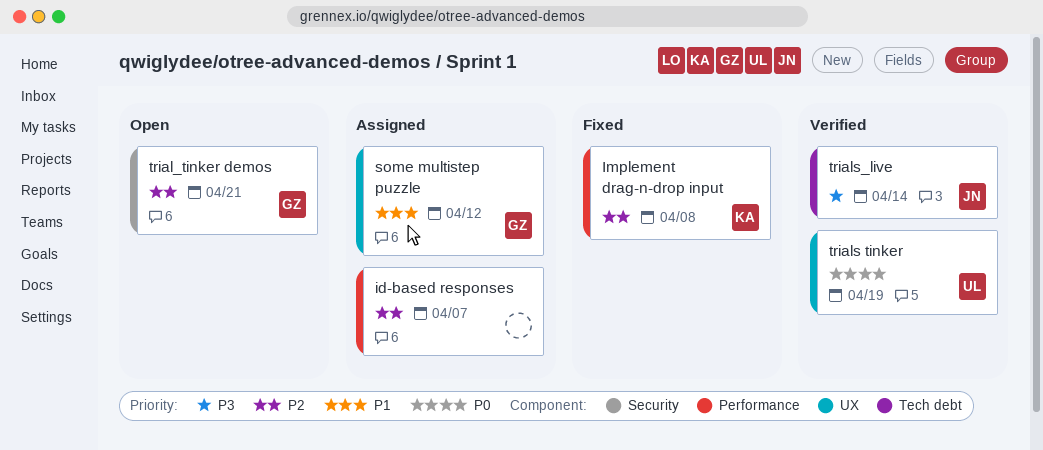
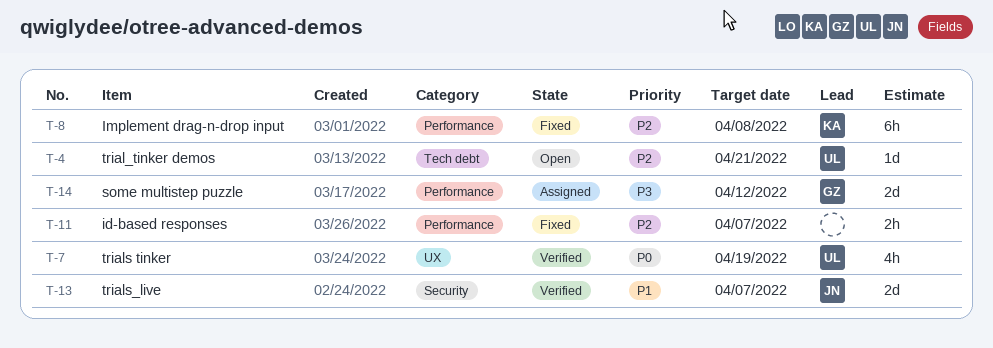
id-based responses, status: Assigned -> Fixed
some multistep puzzle, priority: P1 -> P3
some multistep puzzle, label: UX -> Performance
trial_tinker demos, owner: GZ -> UL
trial_tinker demos, label: Security -> Tech debt
trials_live, priority: P3 -> P1
trials_live, label: Tech debt -> Security
trials_live, due: Apr 14 -> Apr 7

